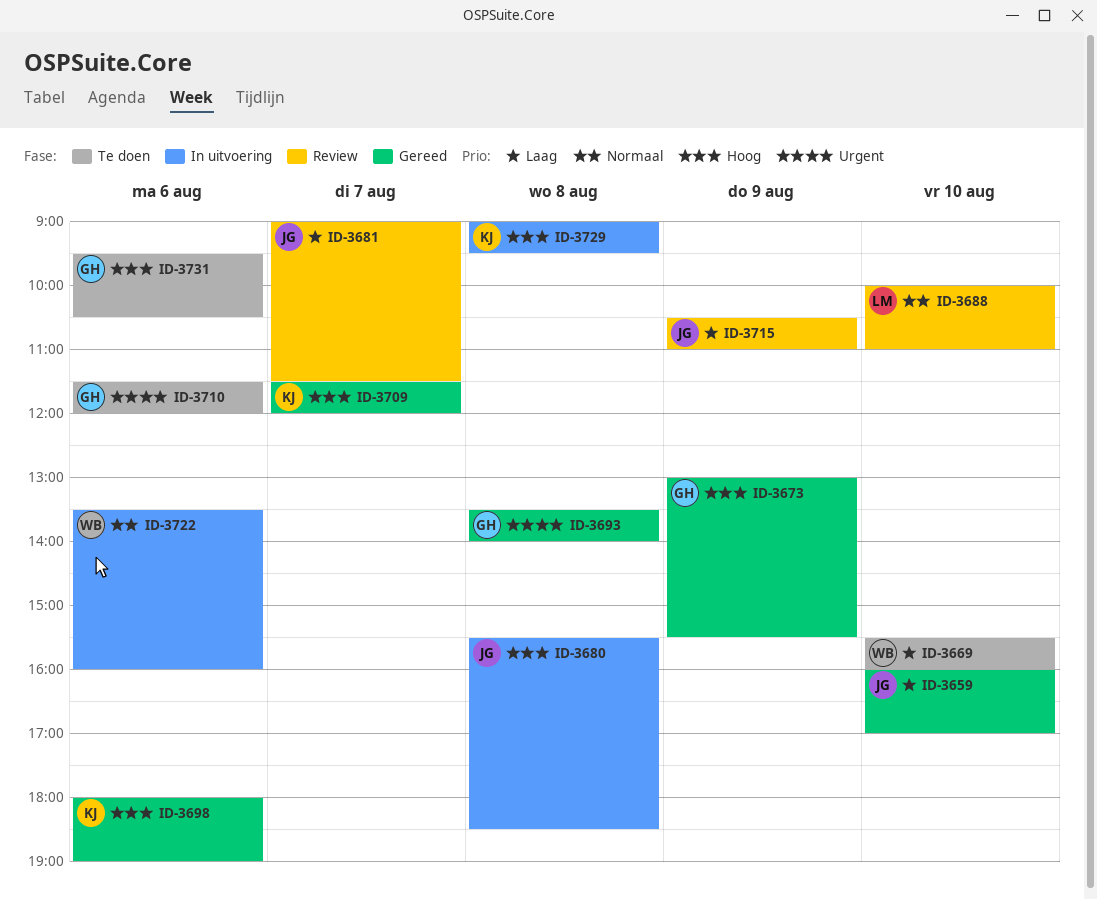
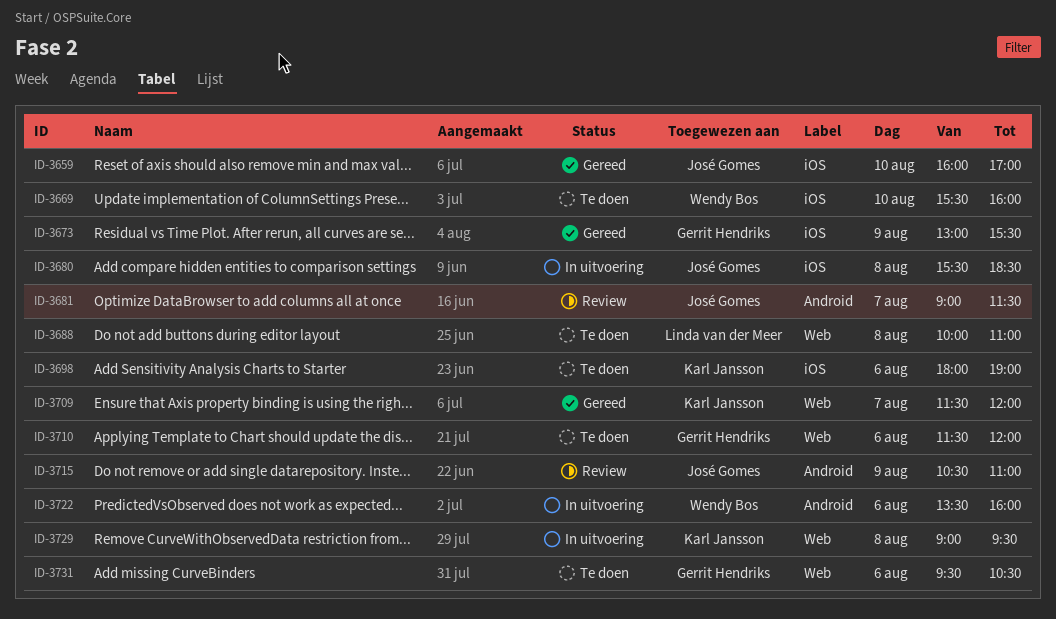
ID-3688, status: Review -> Te doen
ID-3688, day: Aug 10 -> Aug 8
ID-3693: present -> none
ID-3698, status: Gereed -> Te doen

